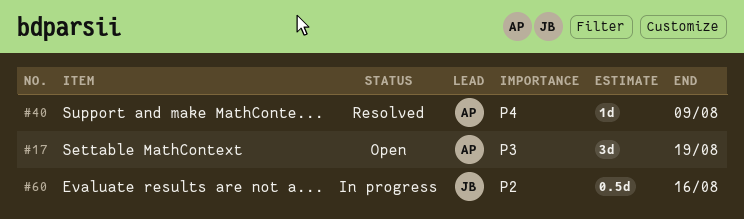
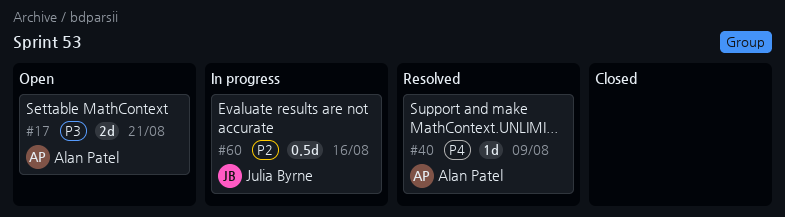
#17, estimate: 3d -> 2d
#17, due: Aug 19 -> Aug 21

